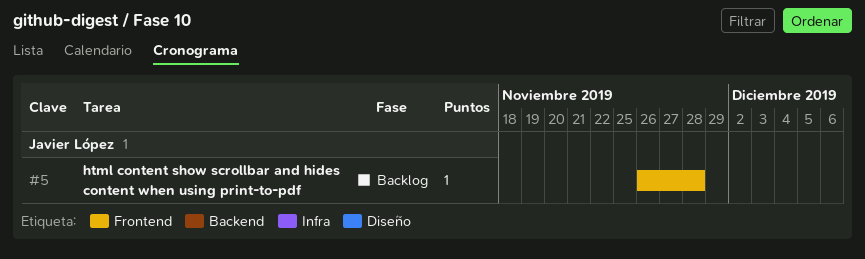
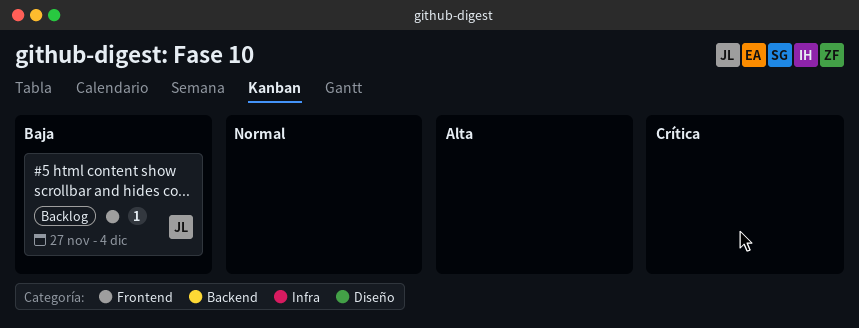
#5, start: Nov 26 -> Nov 27
#5, due: Nov 28 -> Dec 4

